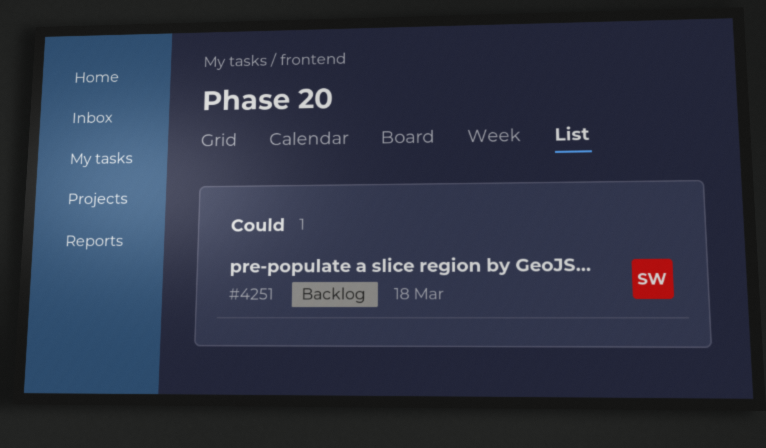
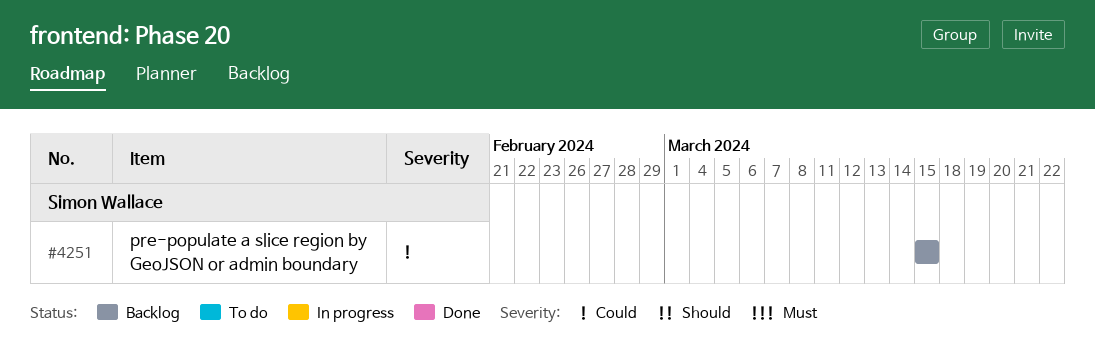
#4251, due: Mar 18 -> Mar 15

